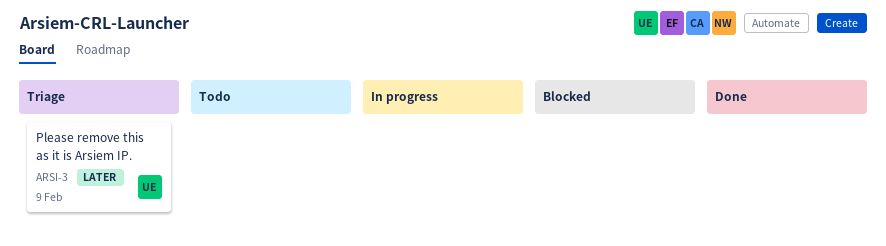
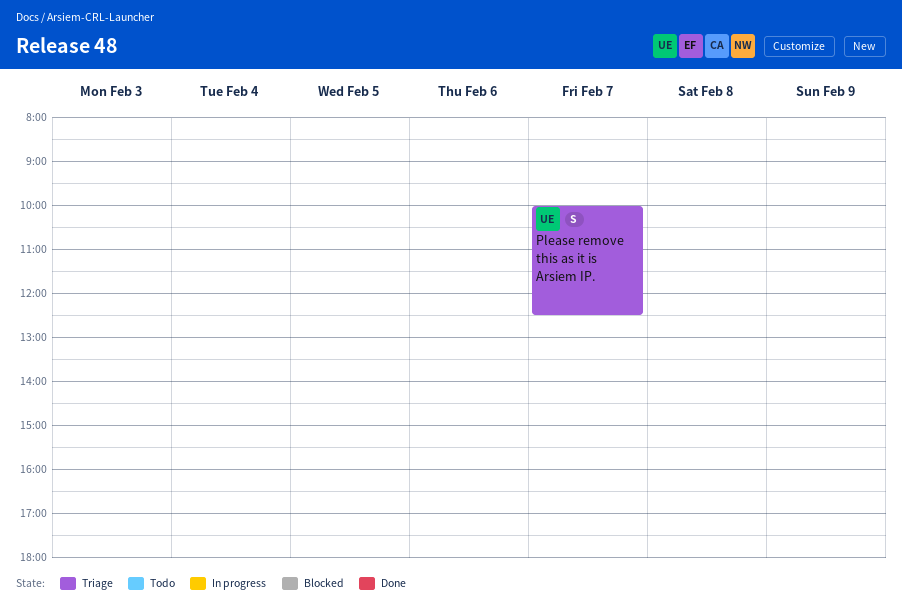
Please remove this as it is Arsiem IP., day: Feb 9 -> Feb 7

